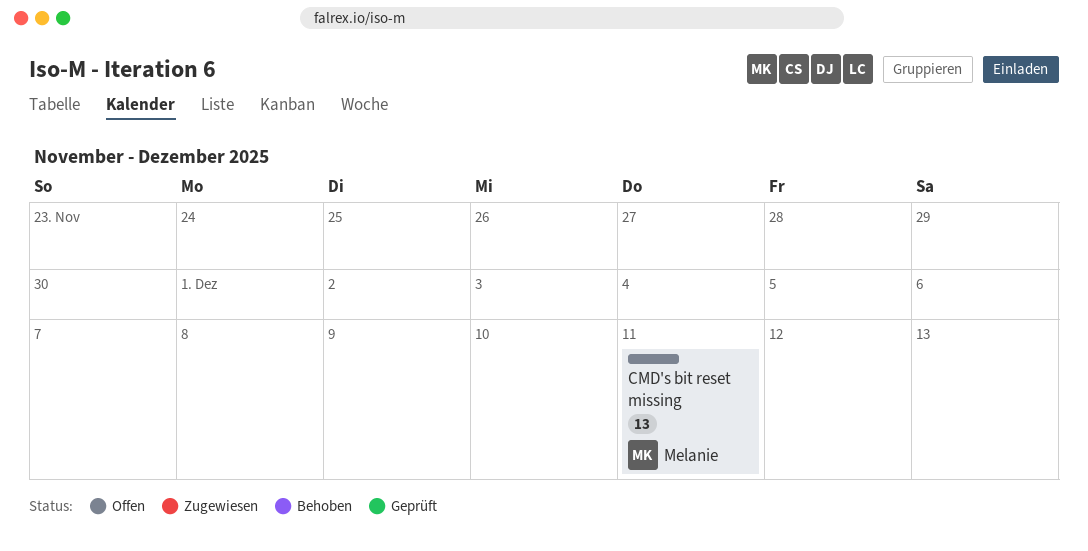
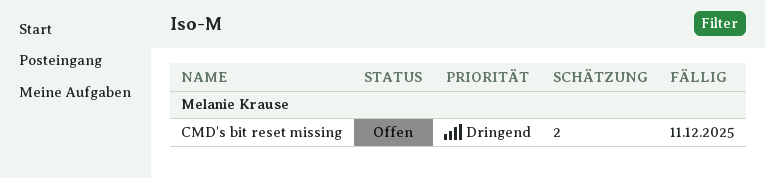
CMD's bit reset missing, estimate: 13 -> 2

